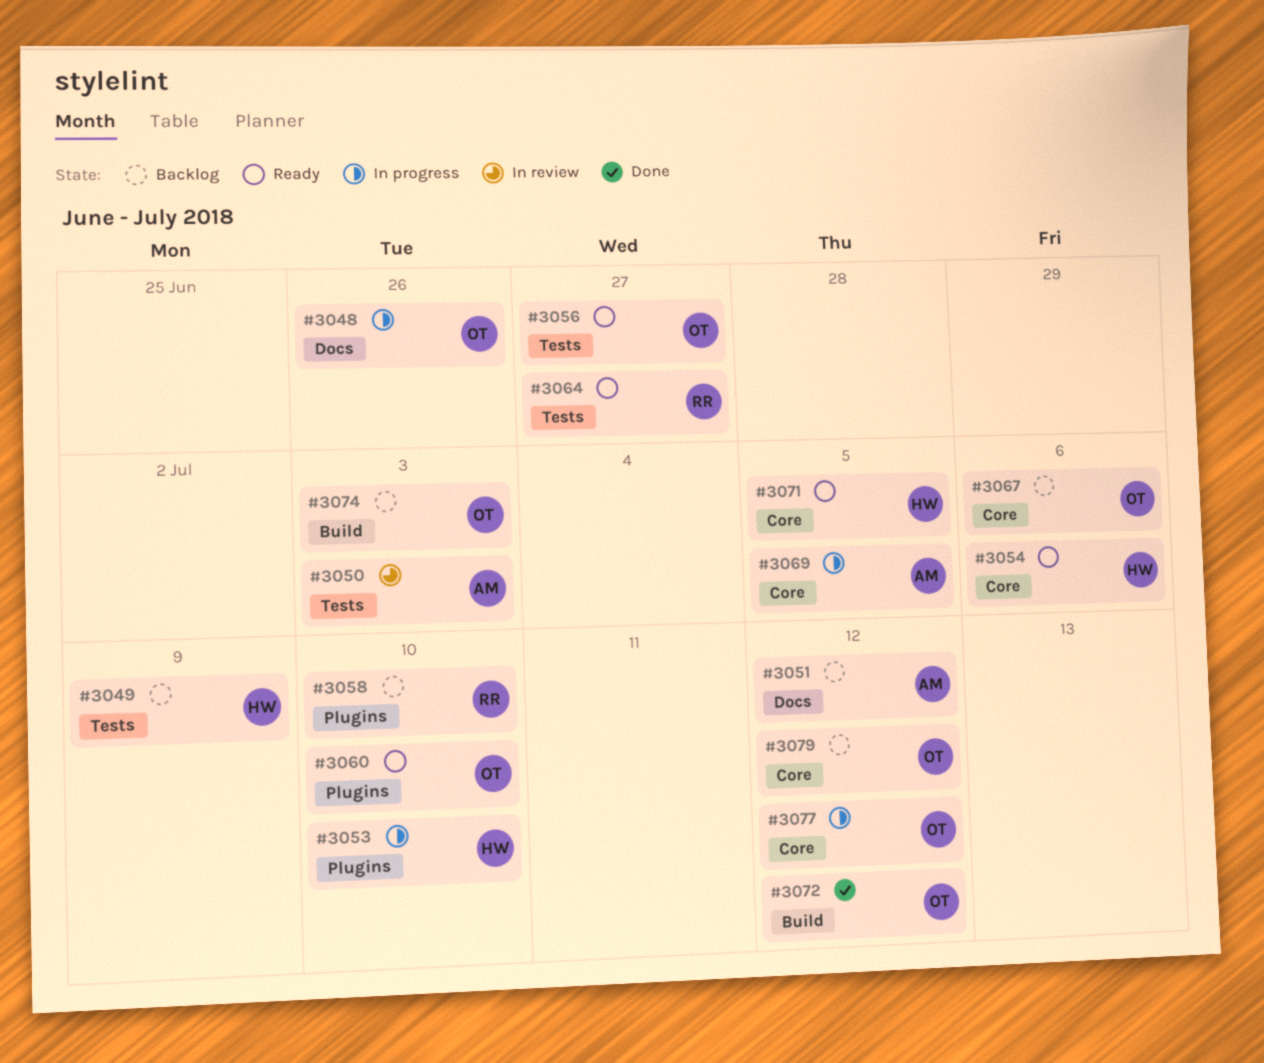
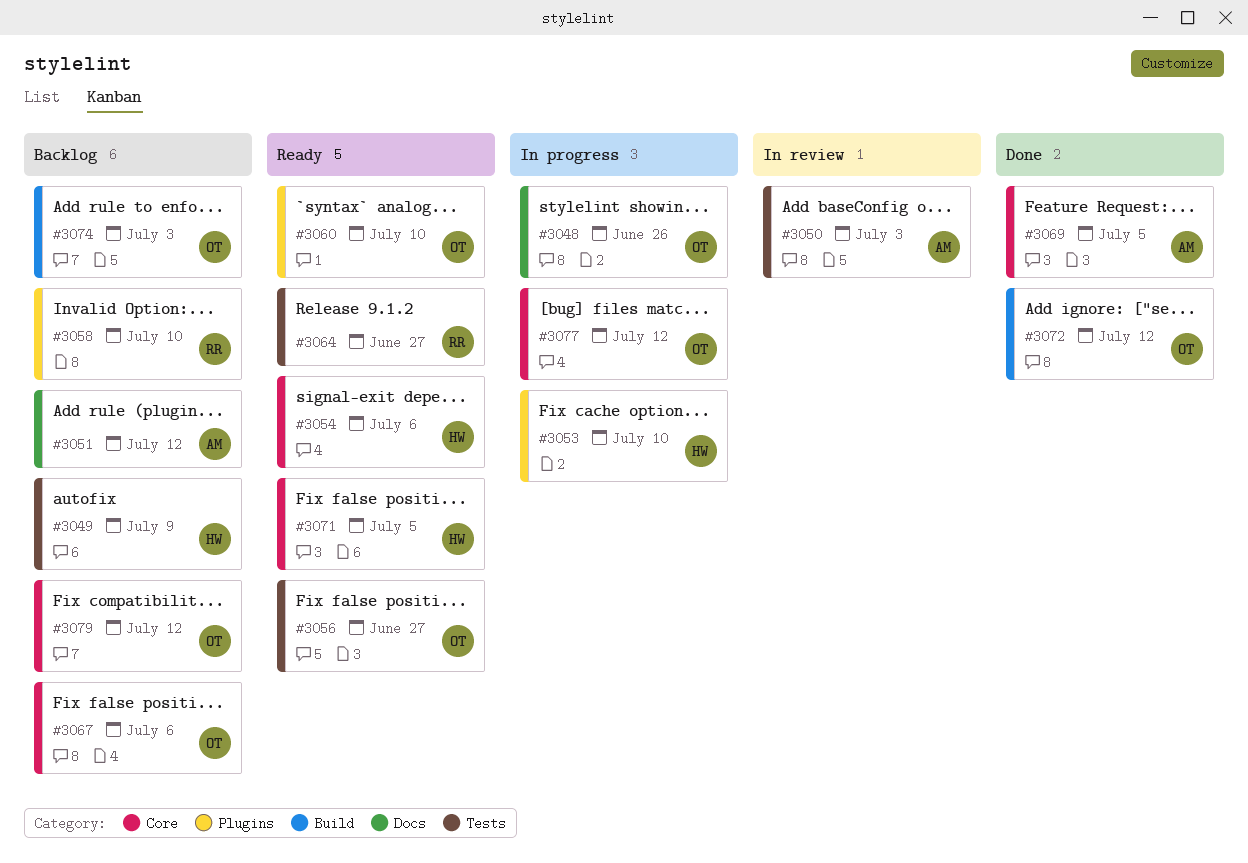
#3069, status: In progress -> Done

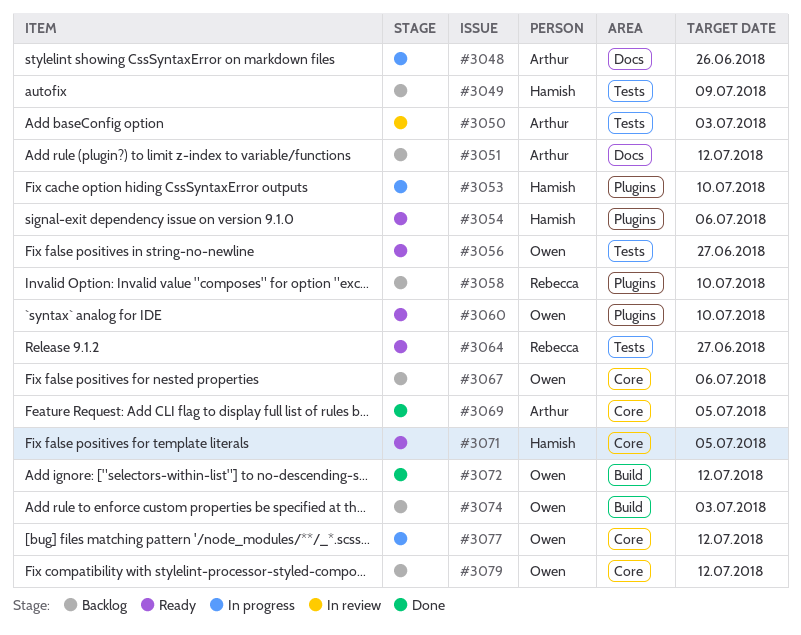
#3048, owner: Owen -> Arthur
#3054, label: Core -> Plugins

